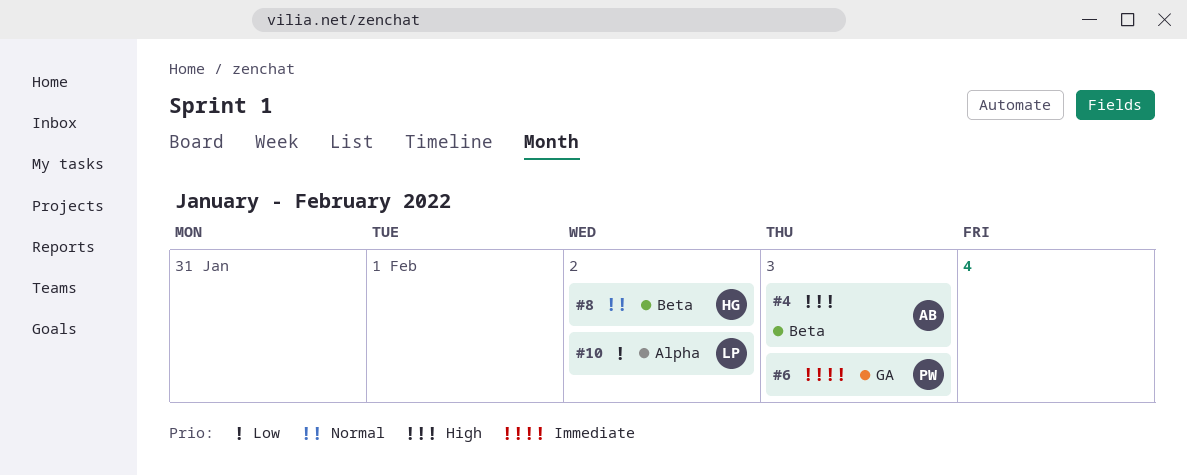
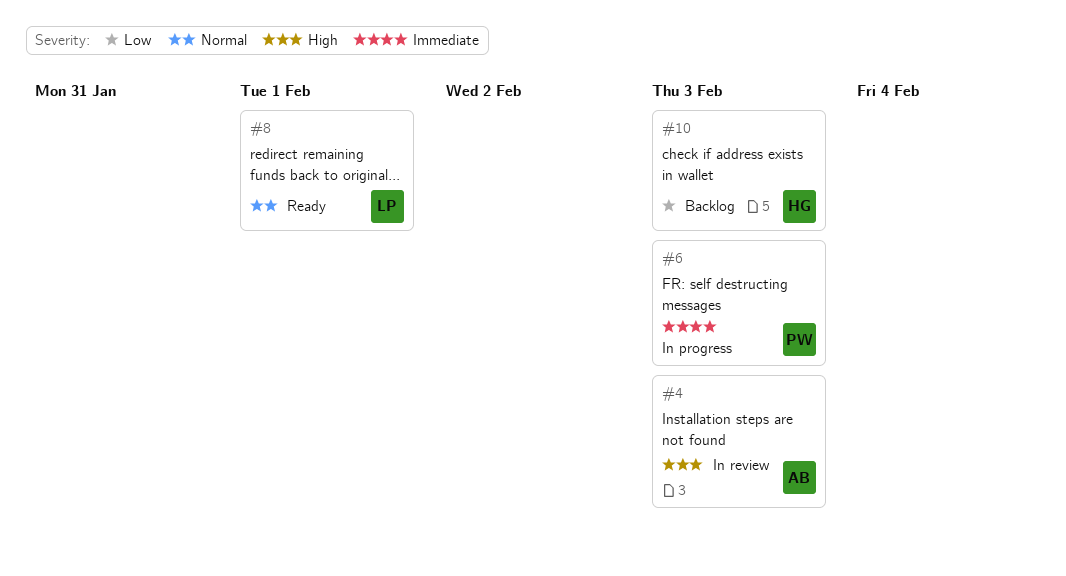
#8, owner: HG -> LP
#8, due: Feb 2 -> Feb 1
#10, owner: LP -> HG
#10, due: Feb 2 -> Feb 3

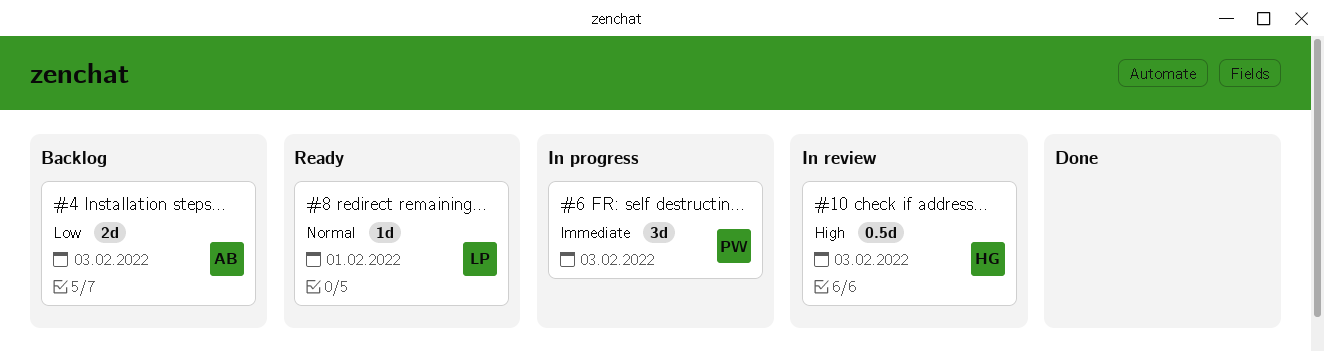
#4, status: In review -> Backlog
#4, priority: High -> Low
#10, status: Backlog -> In review
#10, priority: Low -> High

